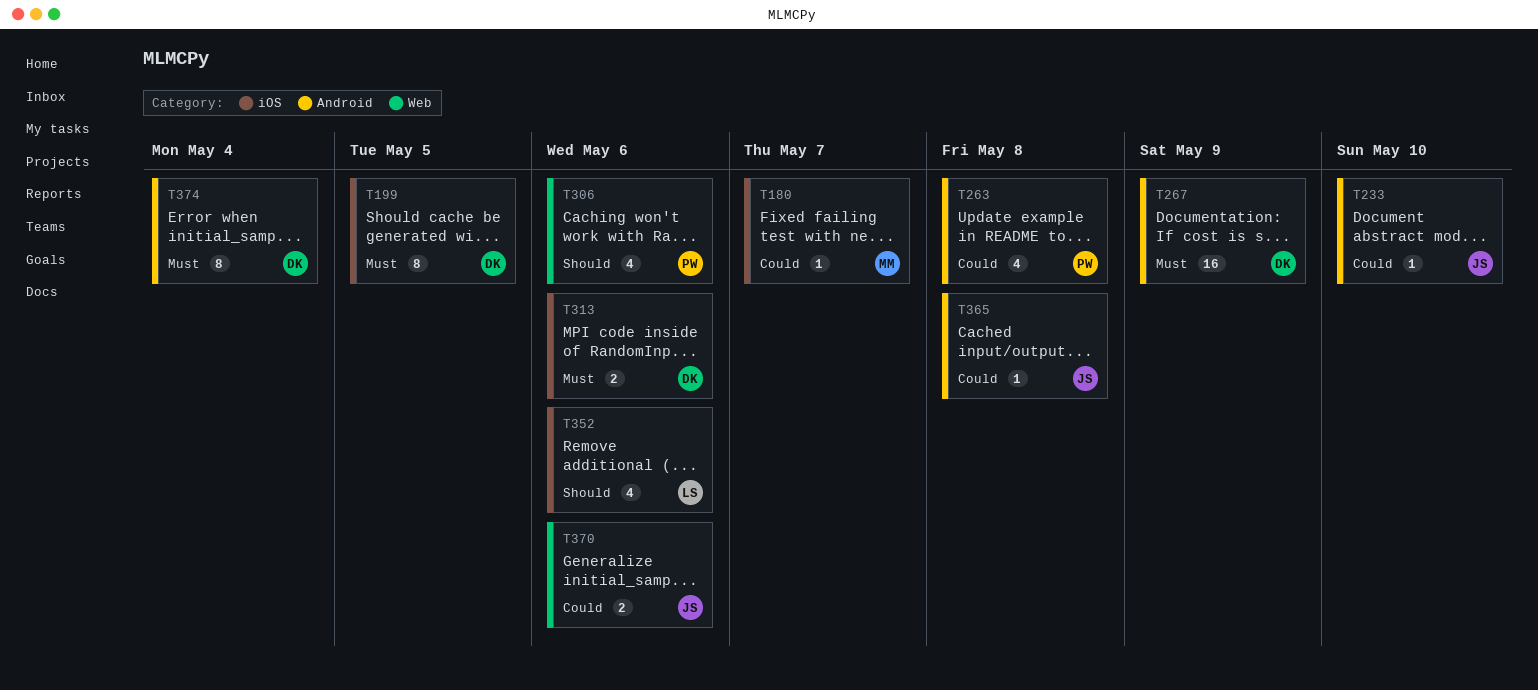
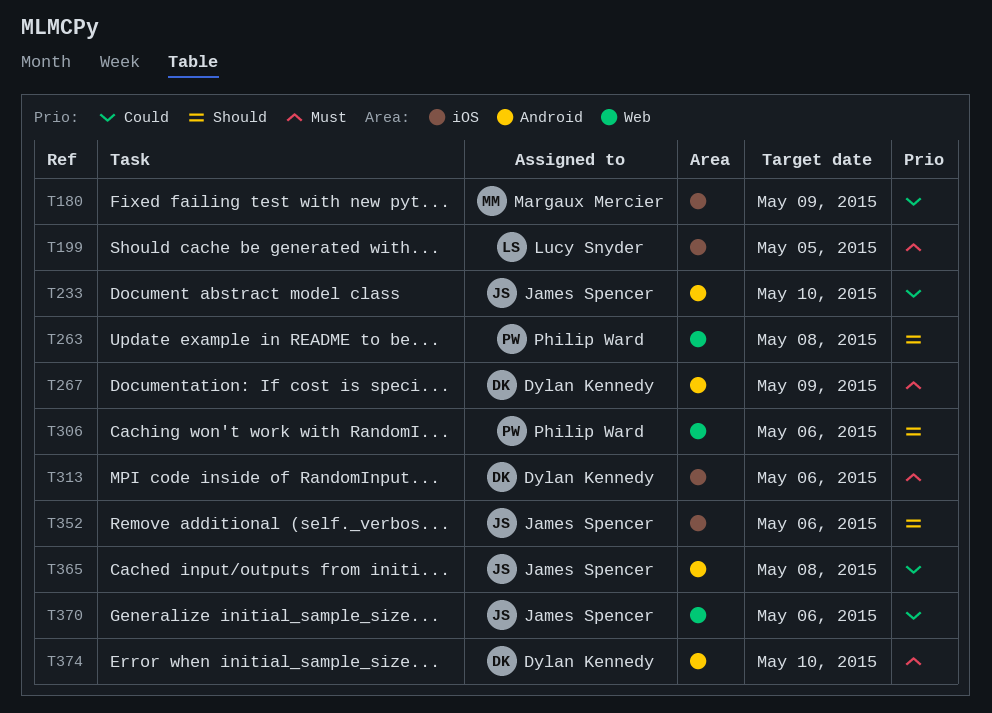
T180, due: May 7 -> May 9
T199, owner: Dylan Kennedy -> Lucy Snyder
T263, priority: Could -> Should
T263, label: Android -> Web
T352, owner: Lucy Snyder -> James Spencer
T374, due: May 4 -> May 10

